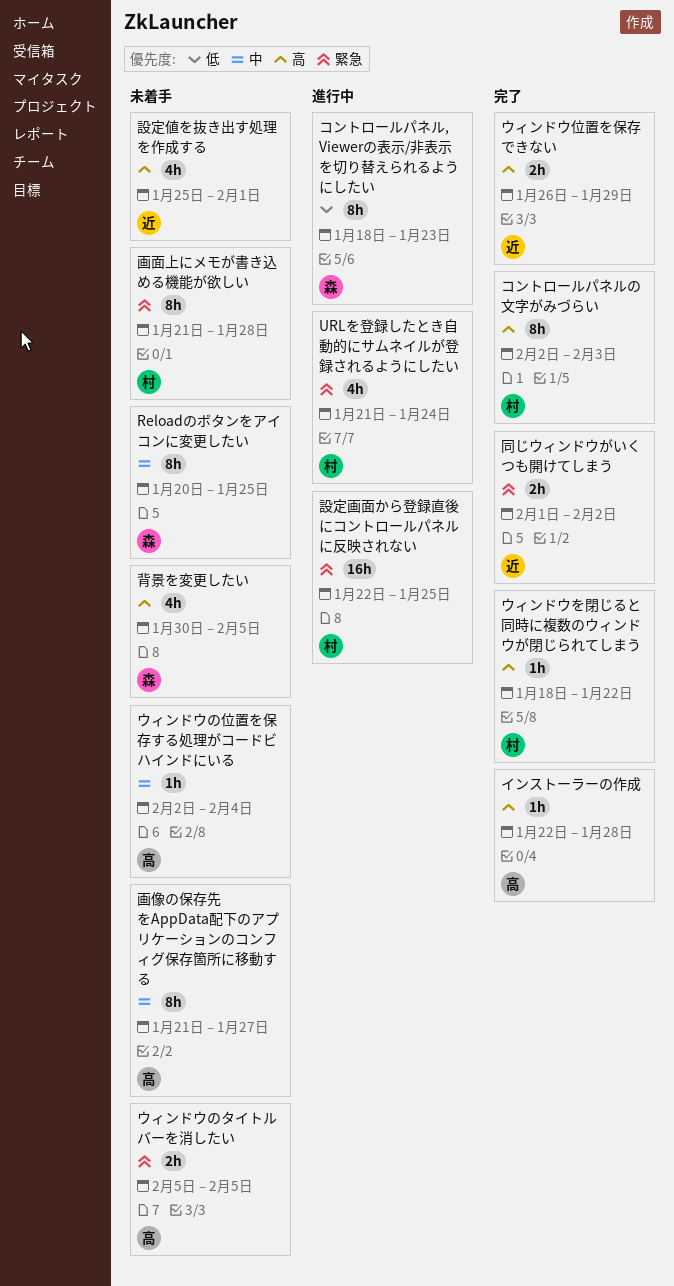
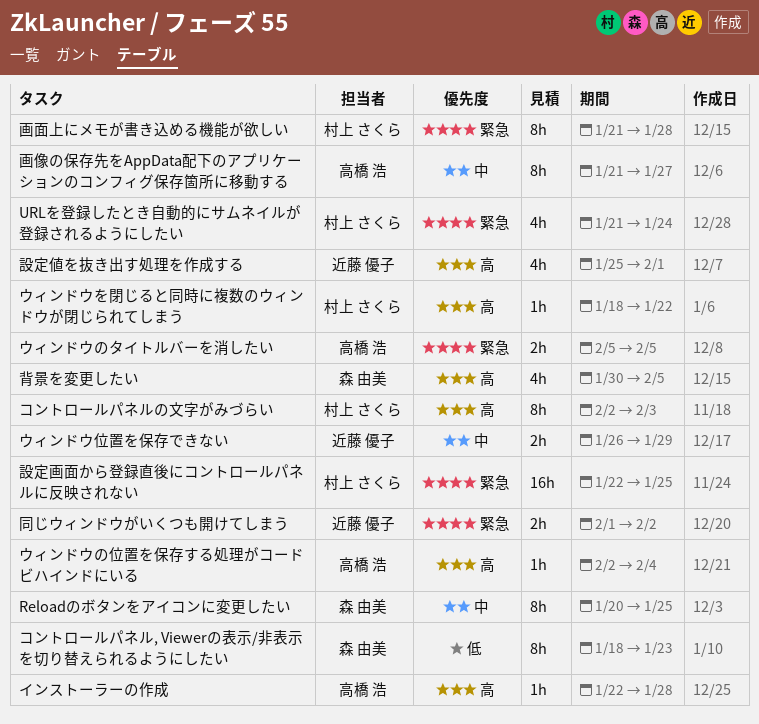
ウィンドウの位置を保存する処理がコードビハインドにいる, priority: 中 -> 高
ウィンドウ位置を保存できない, priority: 高 -> 中

